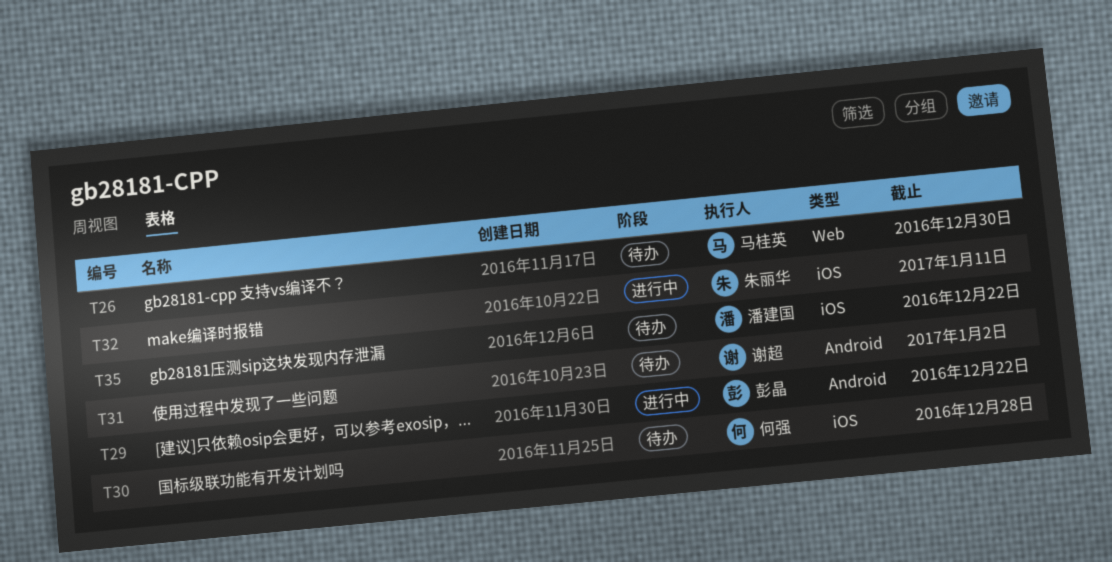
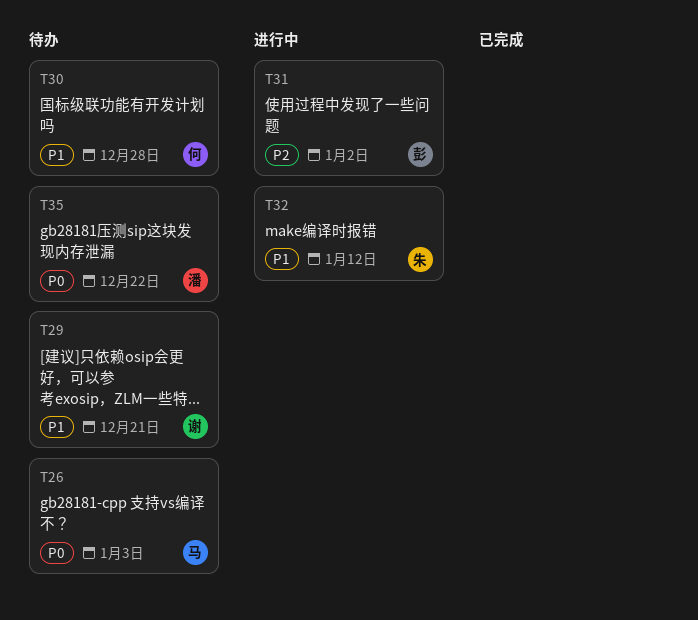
T26, due: Dec 30 -> Jan 3
T29, status: 进行中 -> 待办
T29, owner: 彭晶 -> 谢超
T29, due: Dec 22 -> Dec 21
T31, status: 待办 -> 进行中
T31, owner: 谢超 -> 彭晶
T32, due: Jan 11 -> Jan 12

